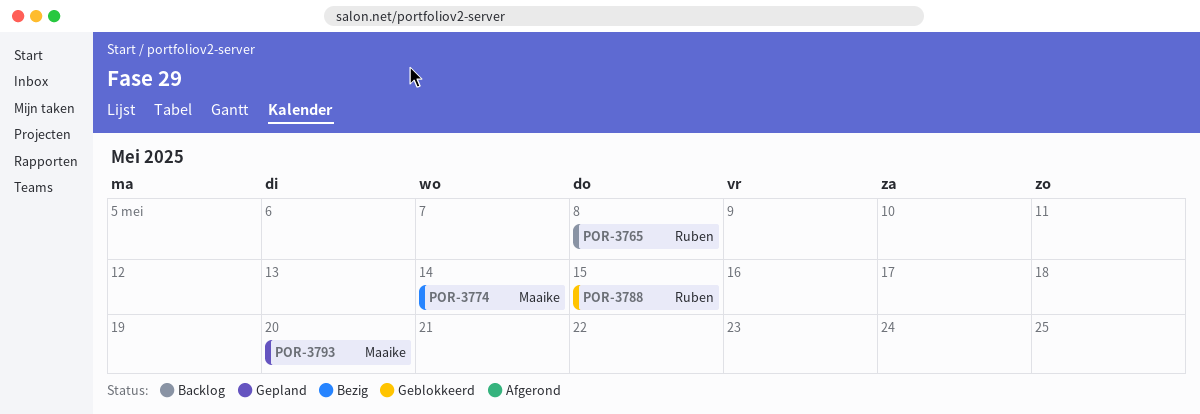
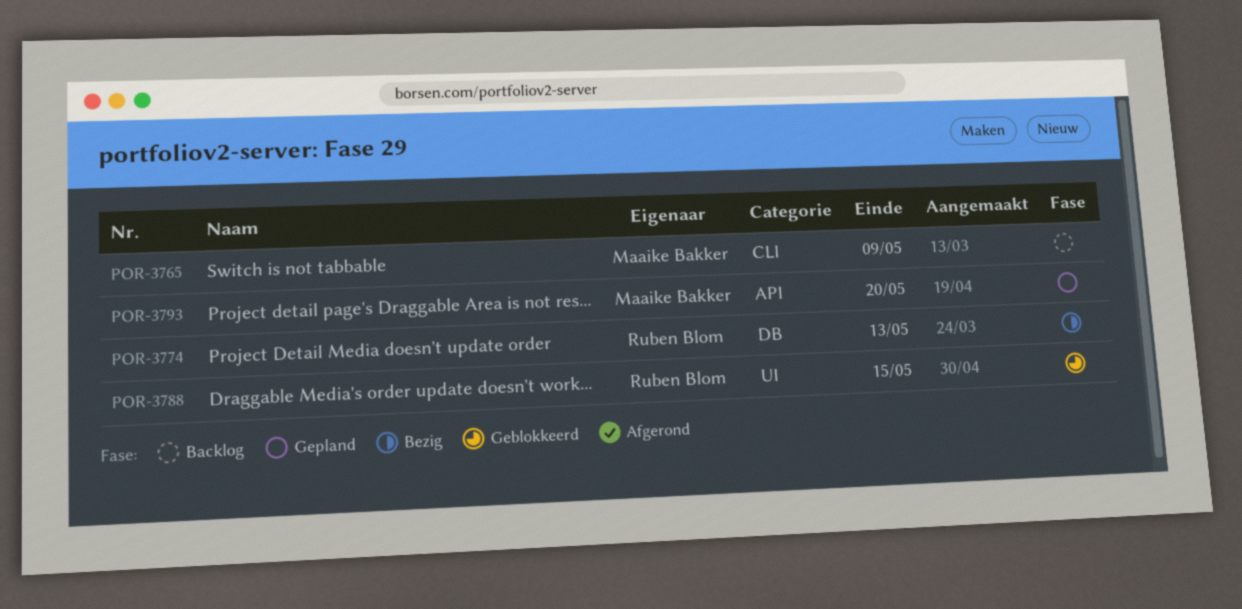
POR-3765, owner: Ruben Blom -> Maaike Bakker
POR-3765, due: May 8 -> May 9
POR-3774, owner: Maaike Bakker -> Ruben Blom
POR-3774, due: May 14 -> May 13

